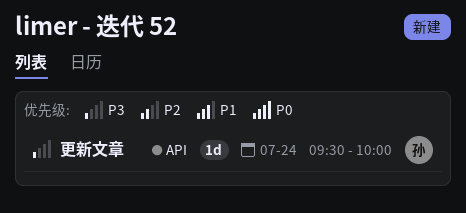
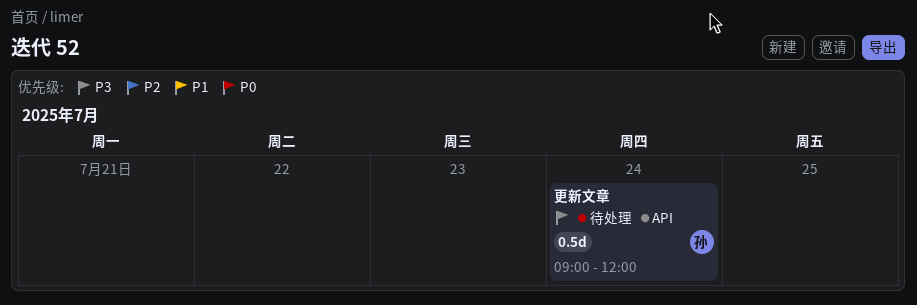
更新文章, estimate: 1d -> 0.5d
更新文章, begins: 09:30 -> 09:00
更新文章, ends: 10:00 -> 12:00

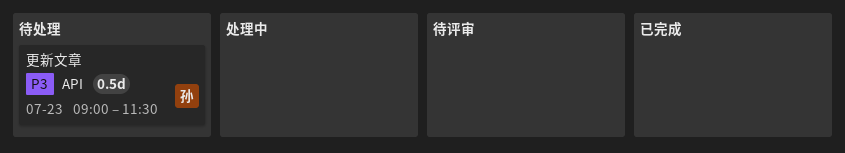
更新文章, day: Jul 24 -> Jul 23
更新文章, ends: 12:00 -> 11:30

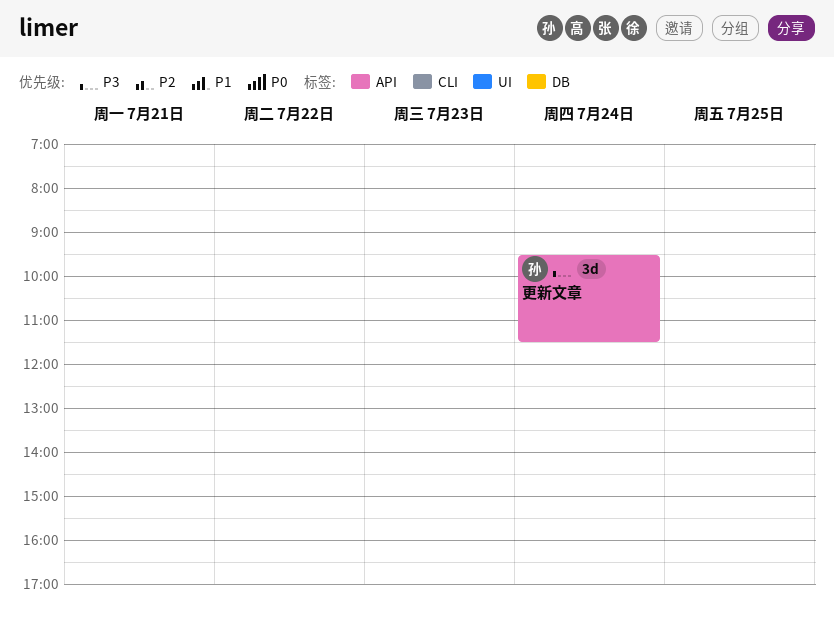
更新文章, estimate: 0.5d -> 3d
更新文章, day: Jul 23 -> Jul 24
更新文章, begins: 09:00 -> 09:30

